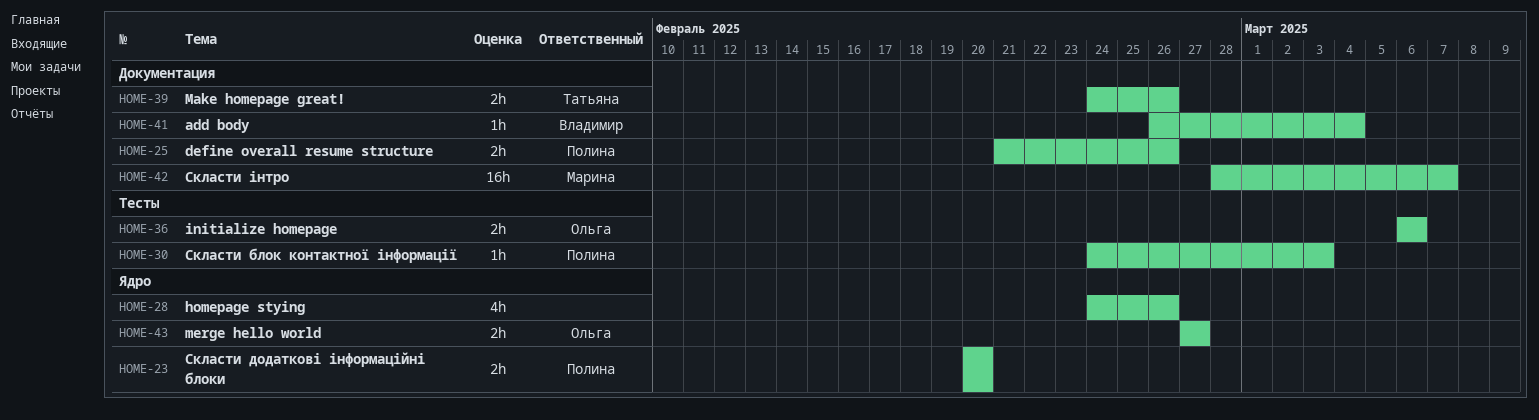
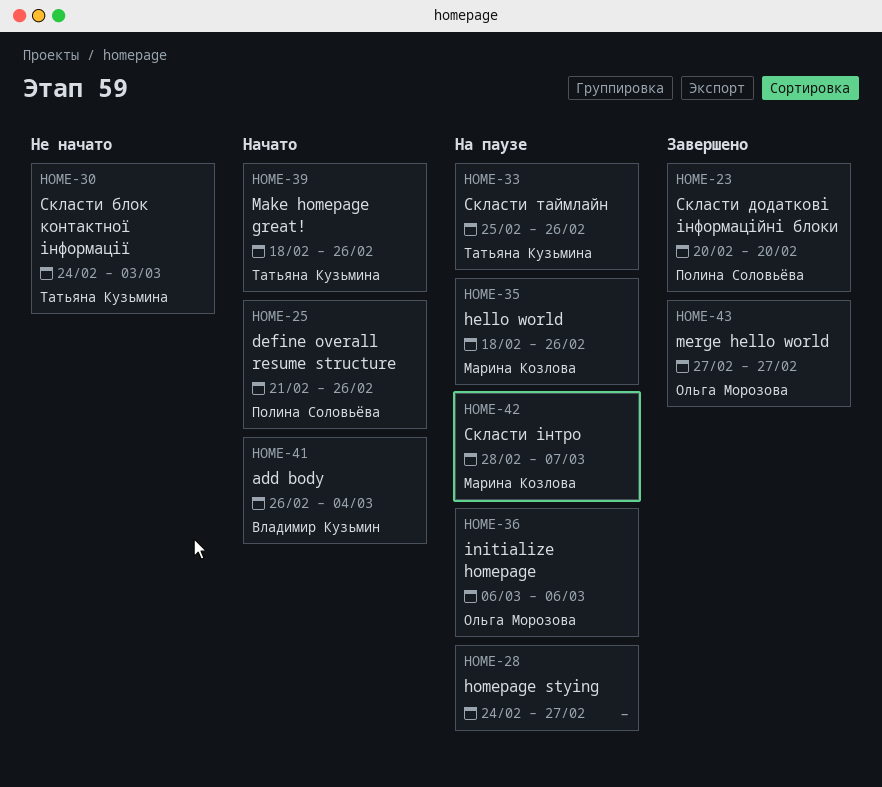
HOME-28, due: Feb 26 -> Feb 27
HOME-30, owner: Полина Соловьёва -> Татьяна Кузьмина
HOME-33: none -> present
HOME-35: none -> present
HOME-39, start: Feb 24 -> Feb 18

